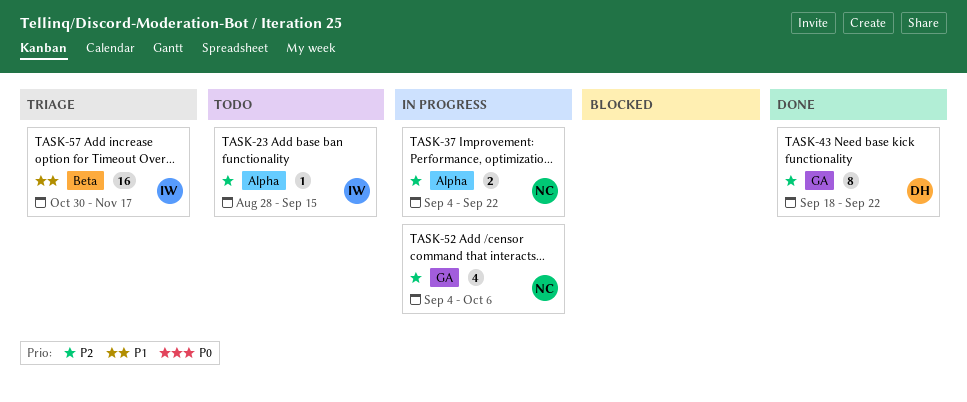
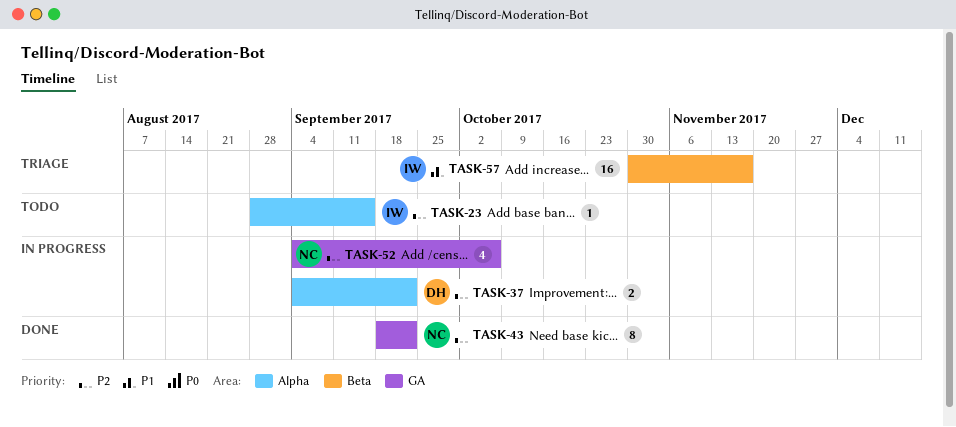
TASK-37, owner: NC -> DH
TASK-43, owner: DH -> NC

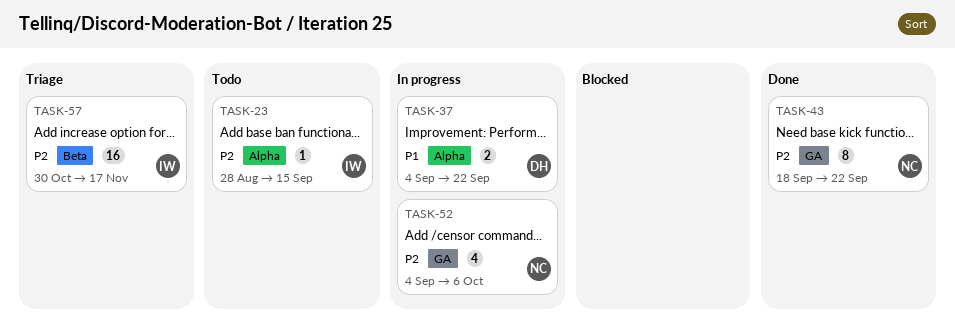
TASK-37, priority: P2 -> P1
TASK-57, priority: P1 -> P2

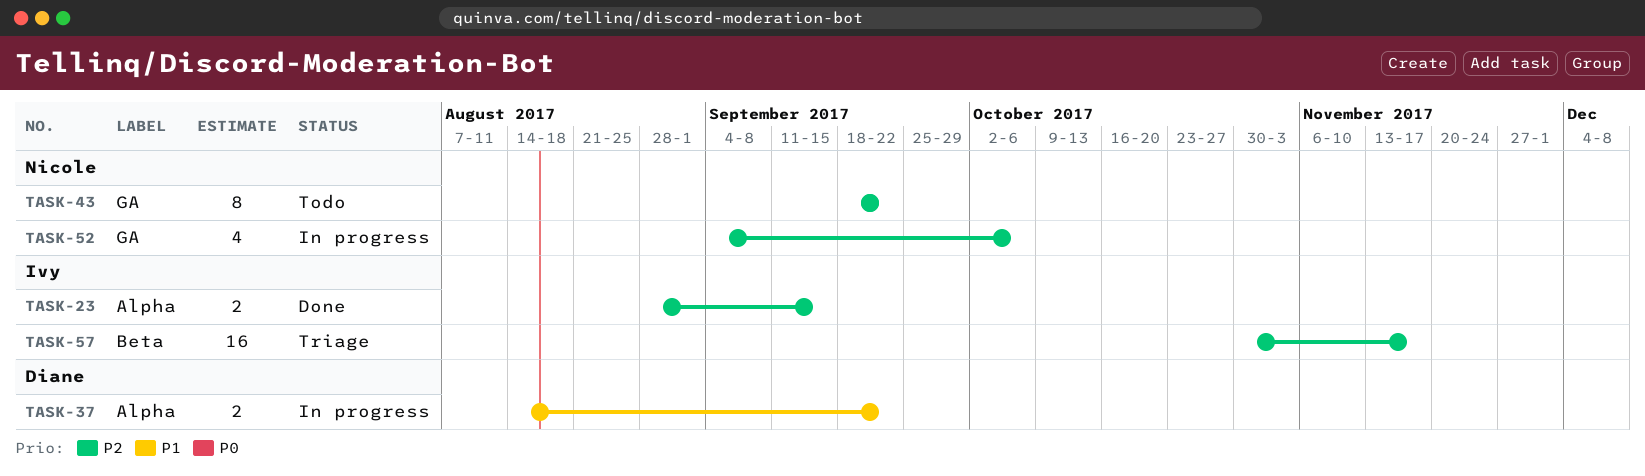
TASK-23, status: Todo -> Done
TASK-23, estimate: 1 -> 2
TASK-37, start: Sep 4 -> Aug 14
TASK-43, status: Done -> Todo

